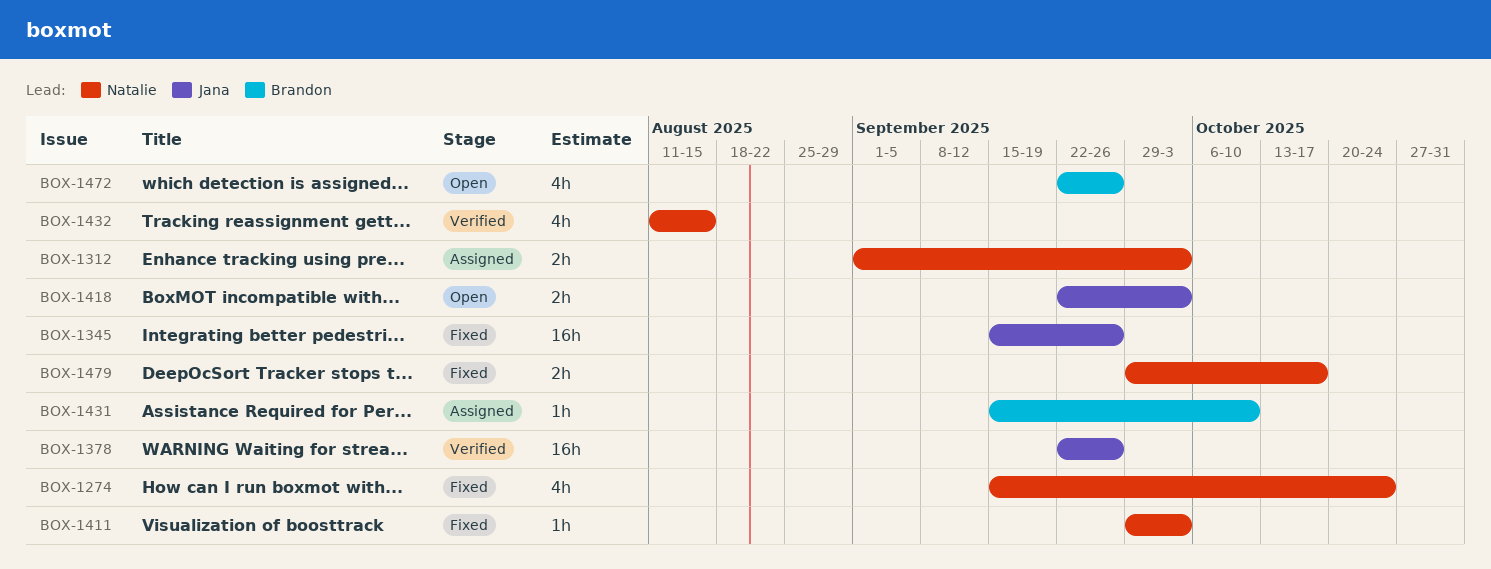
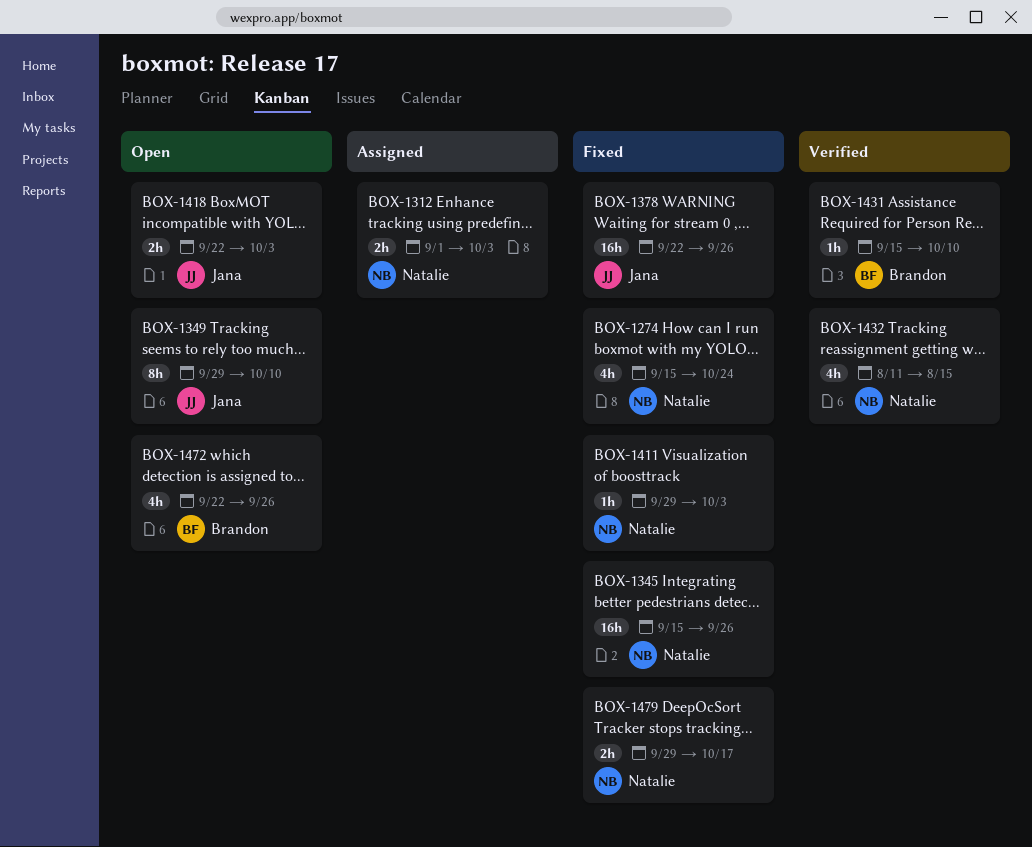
BOX-1345, owner: Jana -> Natalie
BOX-1349: none -> present
BOX-1378, status: Verified -> Fixed
BOX-1431, status: Assigned -> Verified

